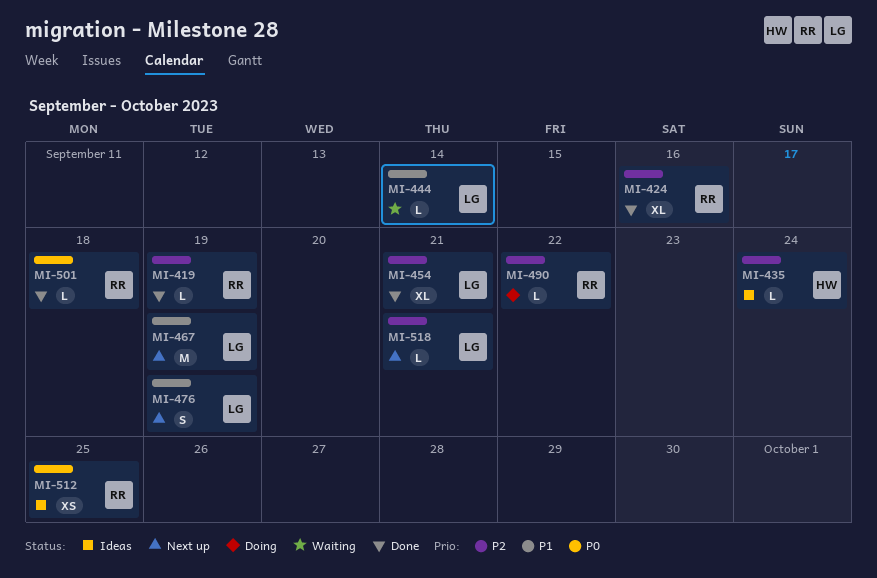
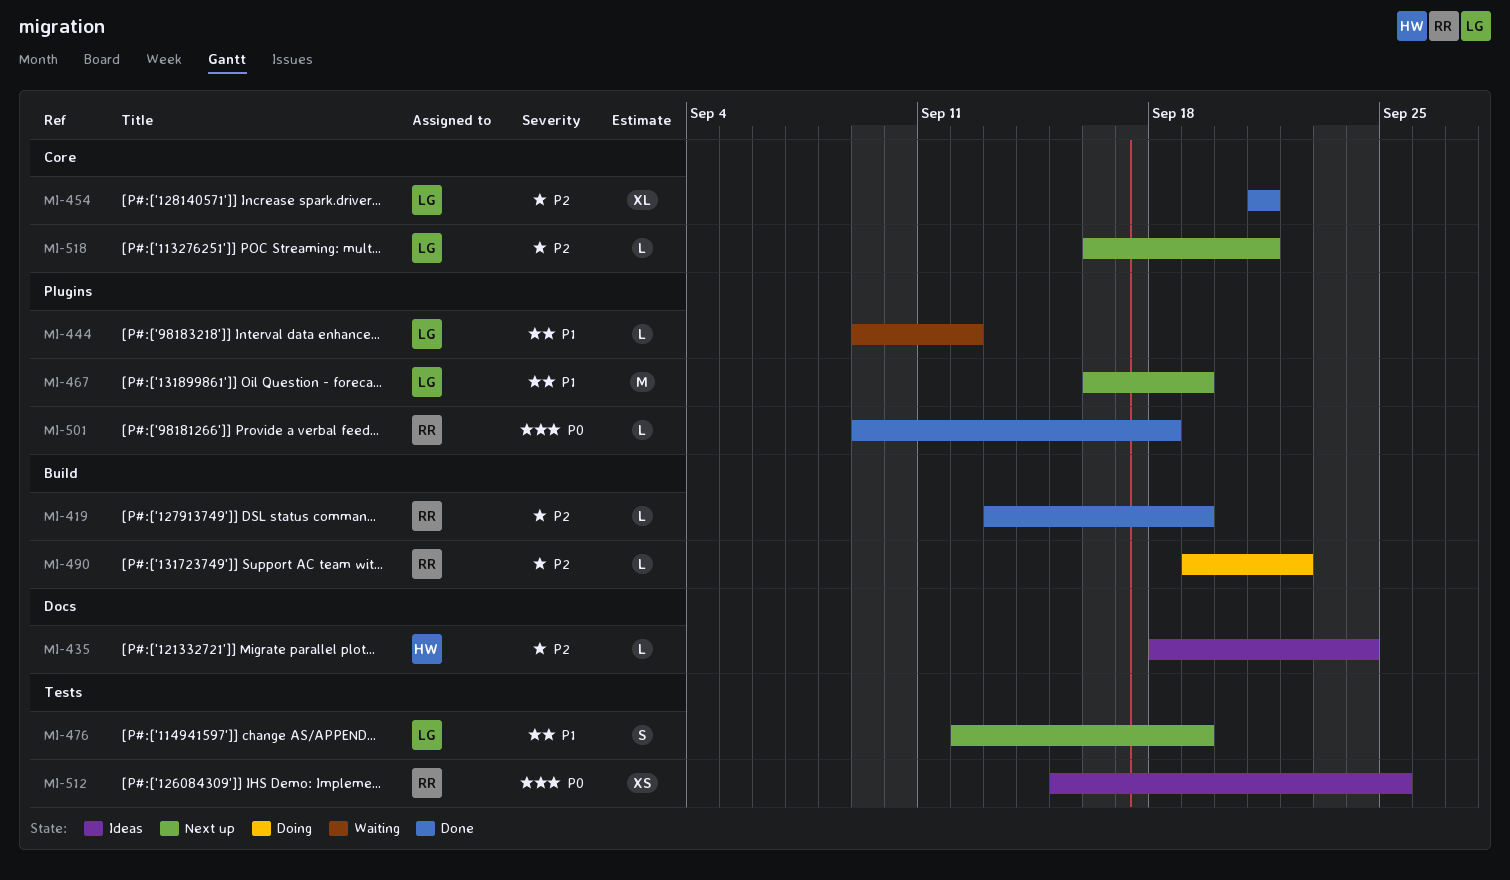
MI-424: present -> none
MI-444, due: Sep 14 -> Sep 12

